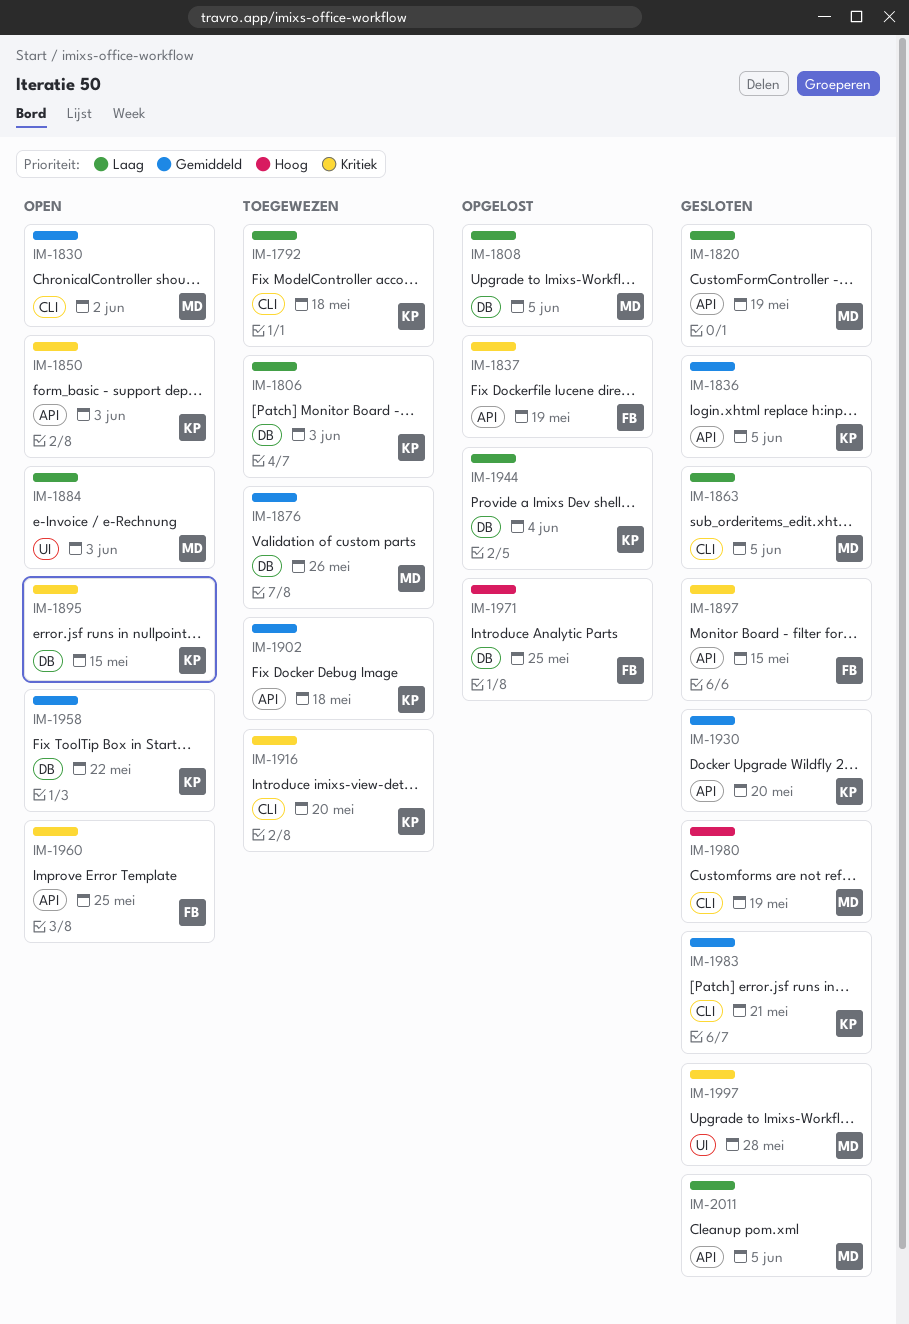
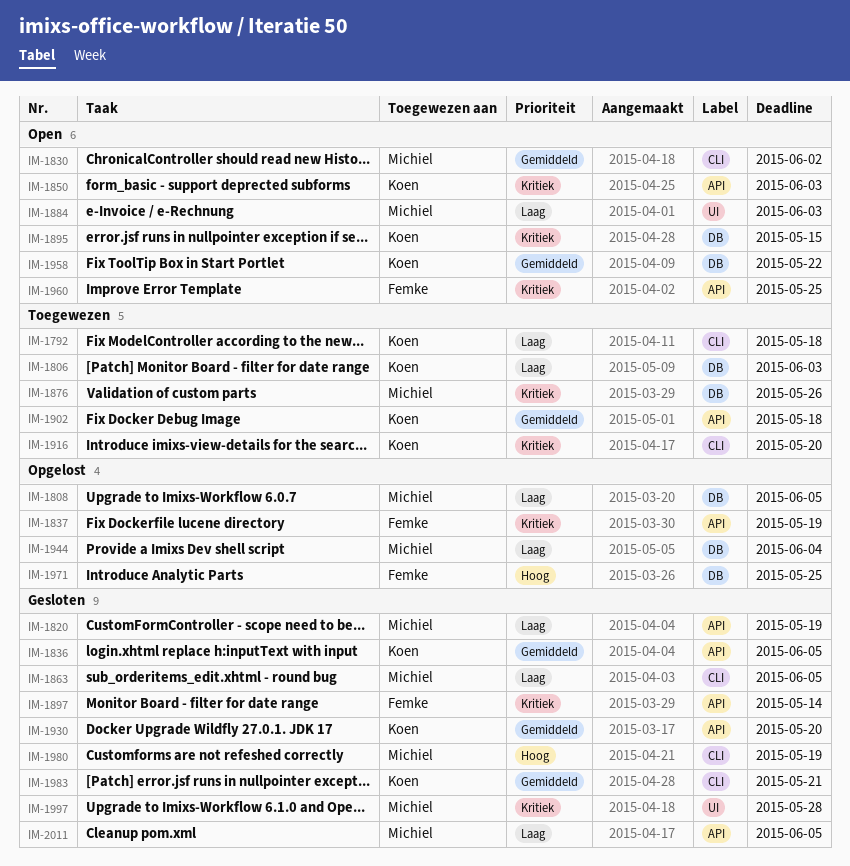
IM-1876, priority: Gemiddeld -> Kritiek
IM-1897, due: May 15 -> May 14
IM-1944, owner: Koen -> Michiel

